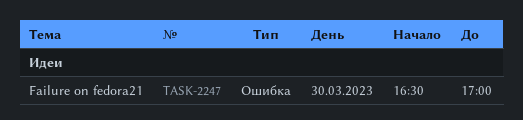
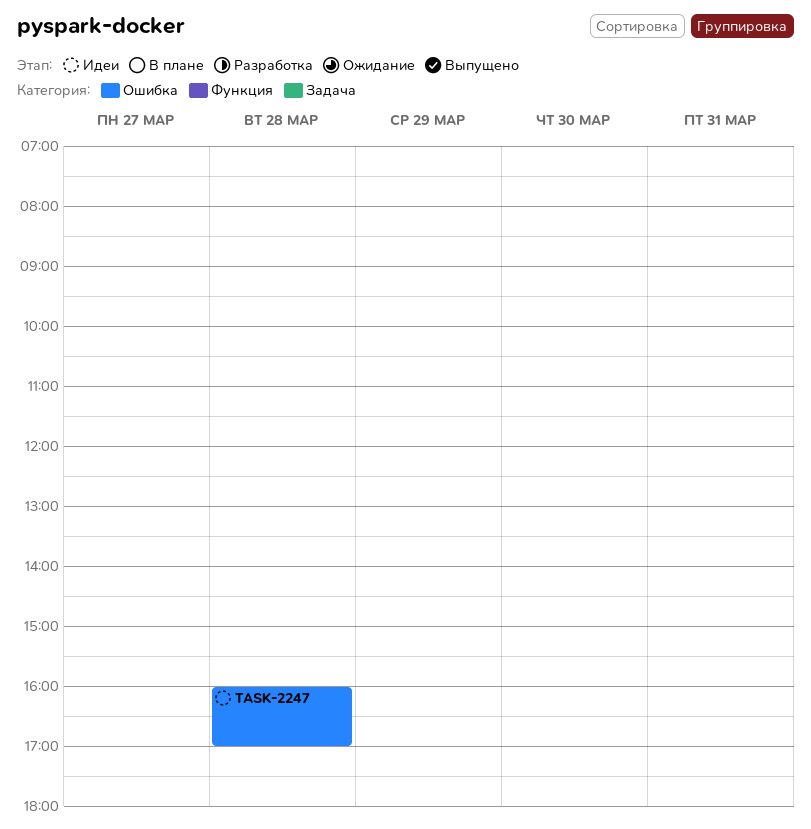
TASK-2247, day: Mar 30 -> Mar 28
TASK-2247, begins: 16:30 -> 16:00

